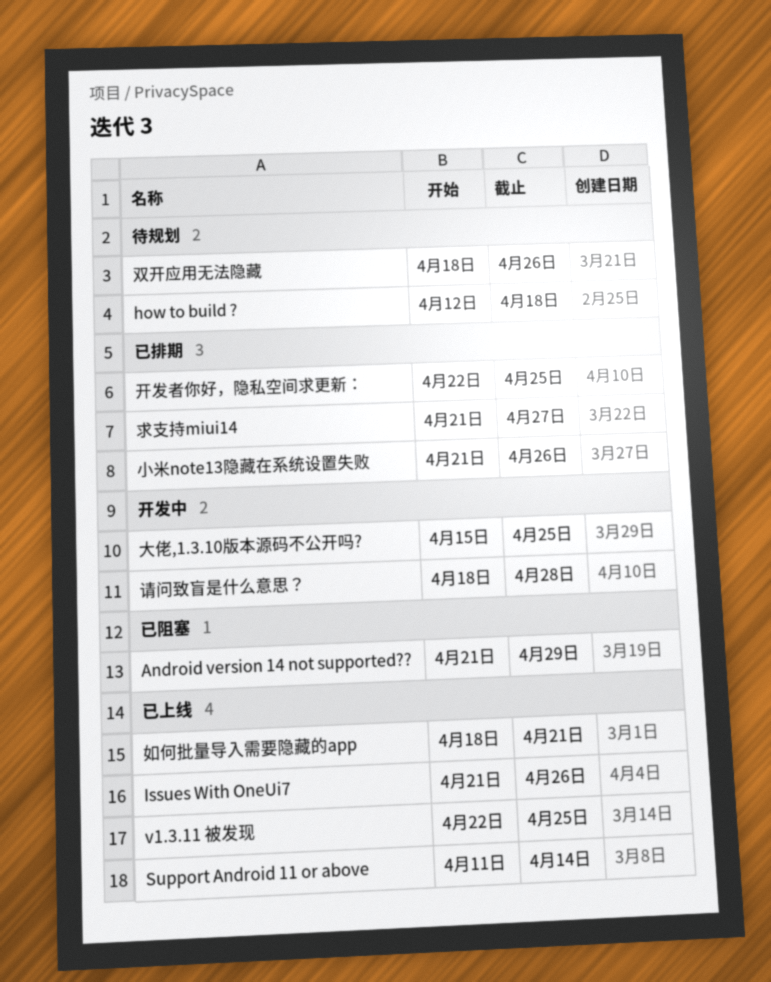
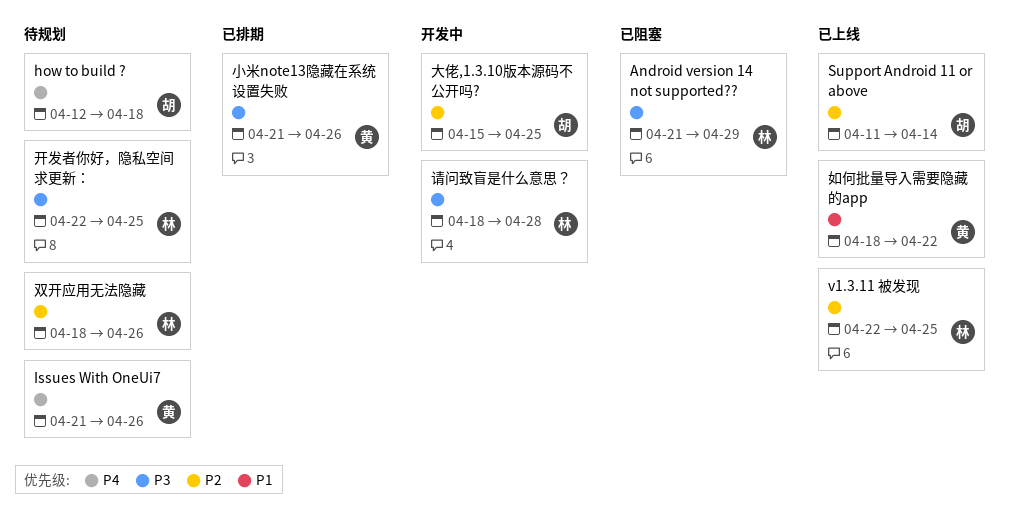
Issues With OneUi7, status: 已上线 -> 待规划
如何批量导入需要隐藏的app, due: Apr 21 -> Apr 22
开发者你好，隐私空间求更新：, status: 已排期 -> 待规划
求支持miui14: present -> none

